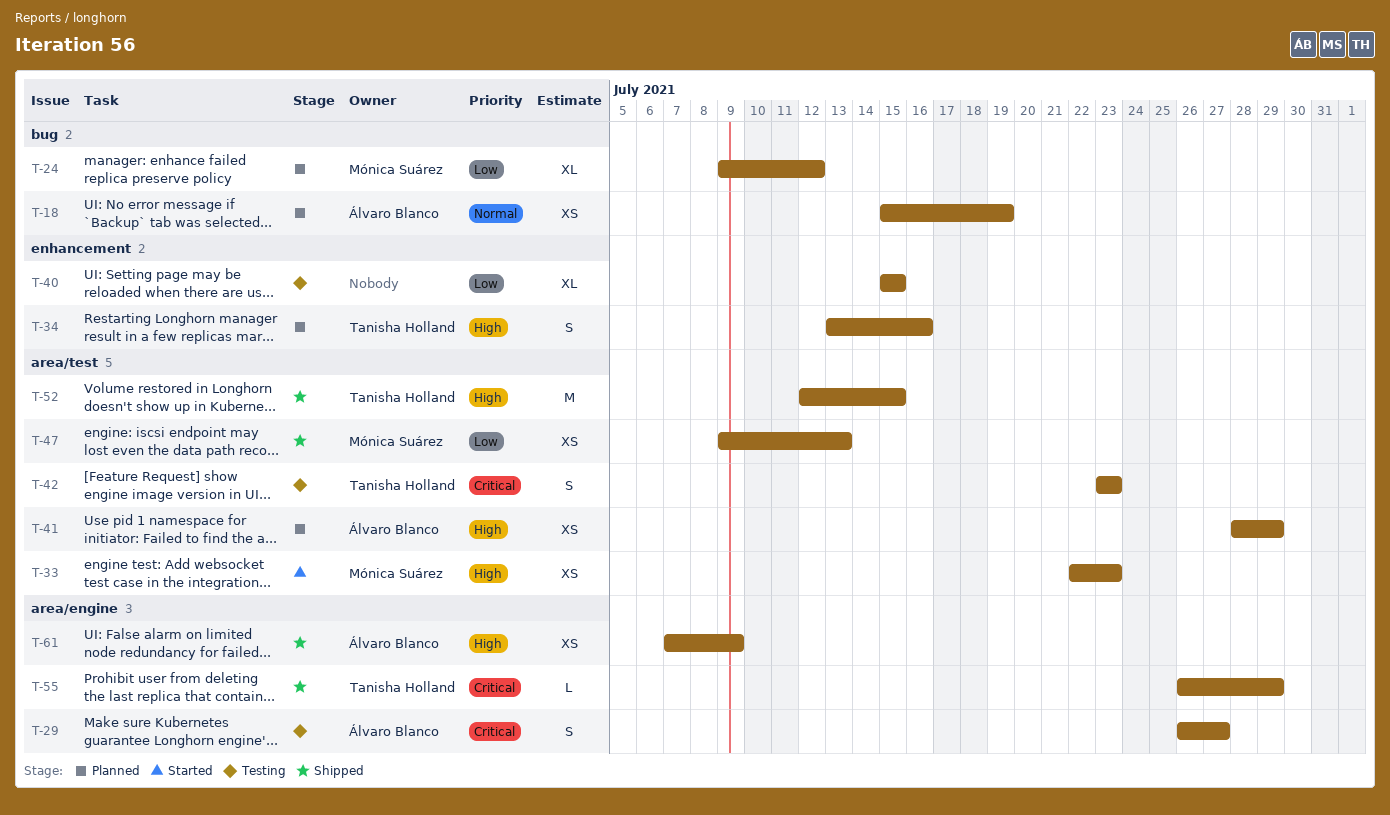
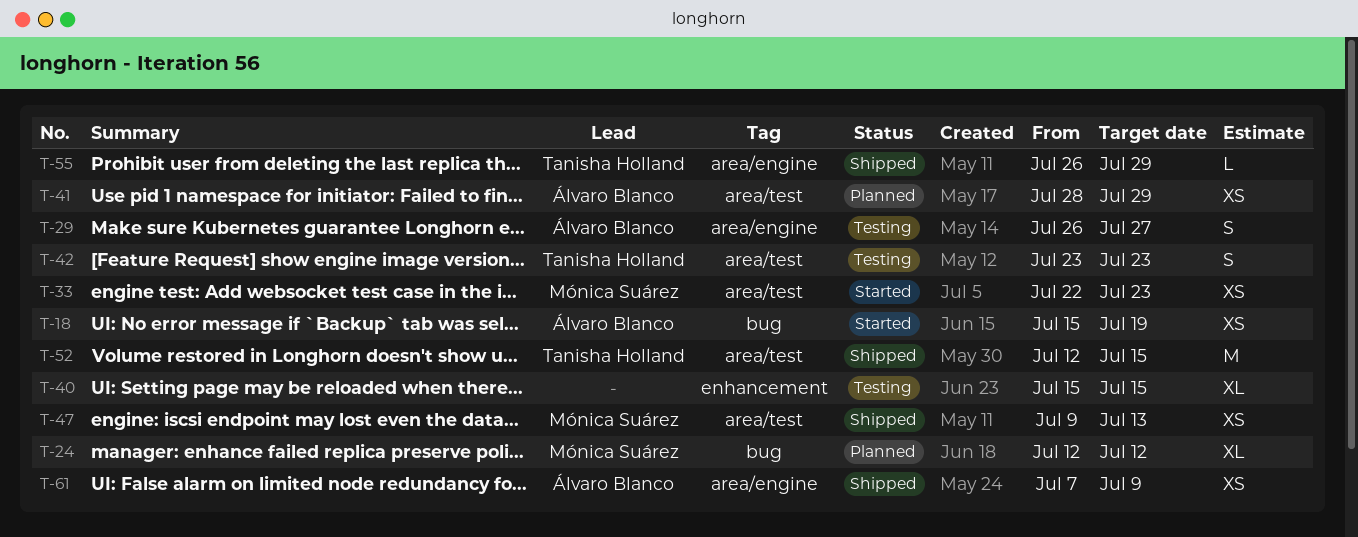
T-18, status: Planned -> Started
T-24, start: Jul 9 -> Jul 12
T-34: present -> none

